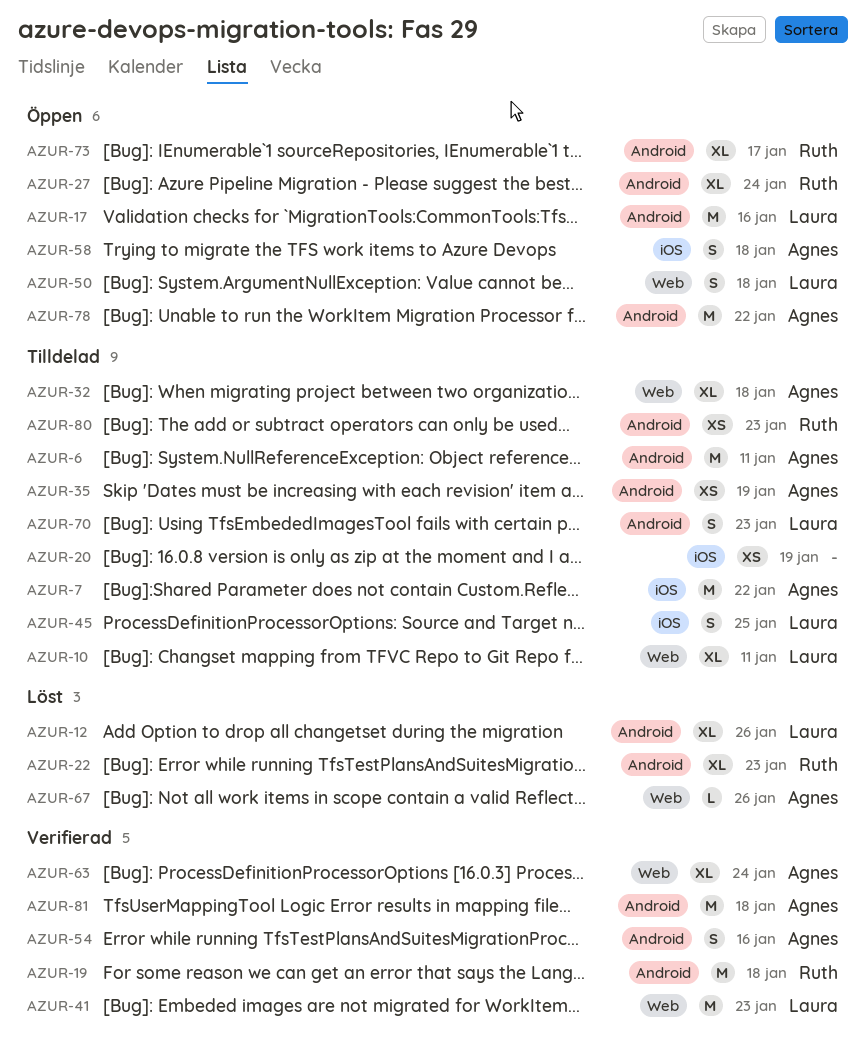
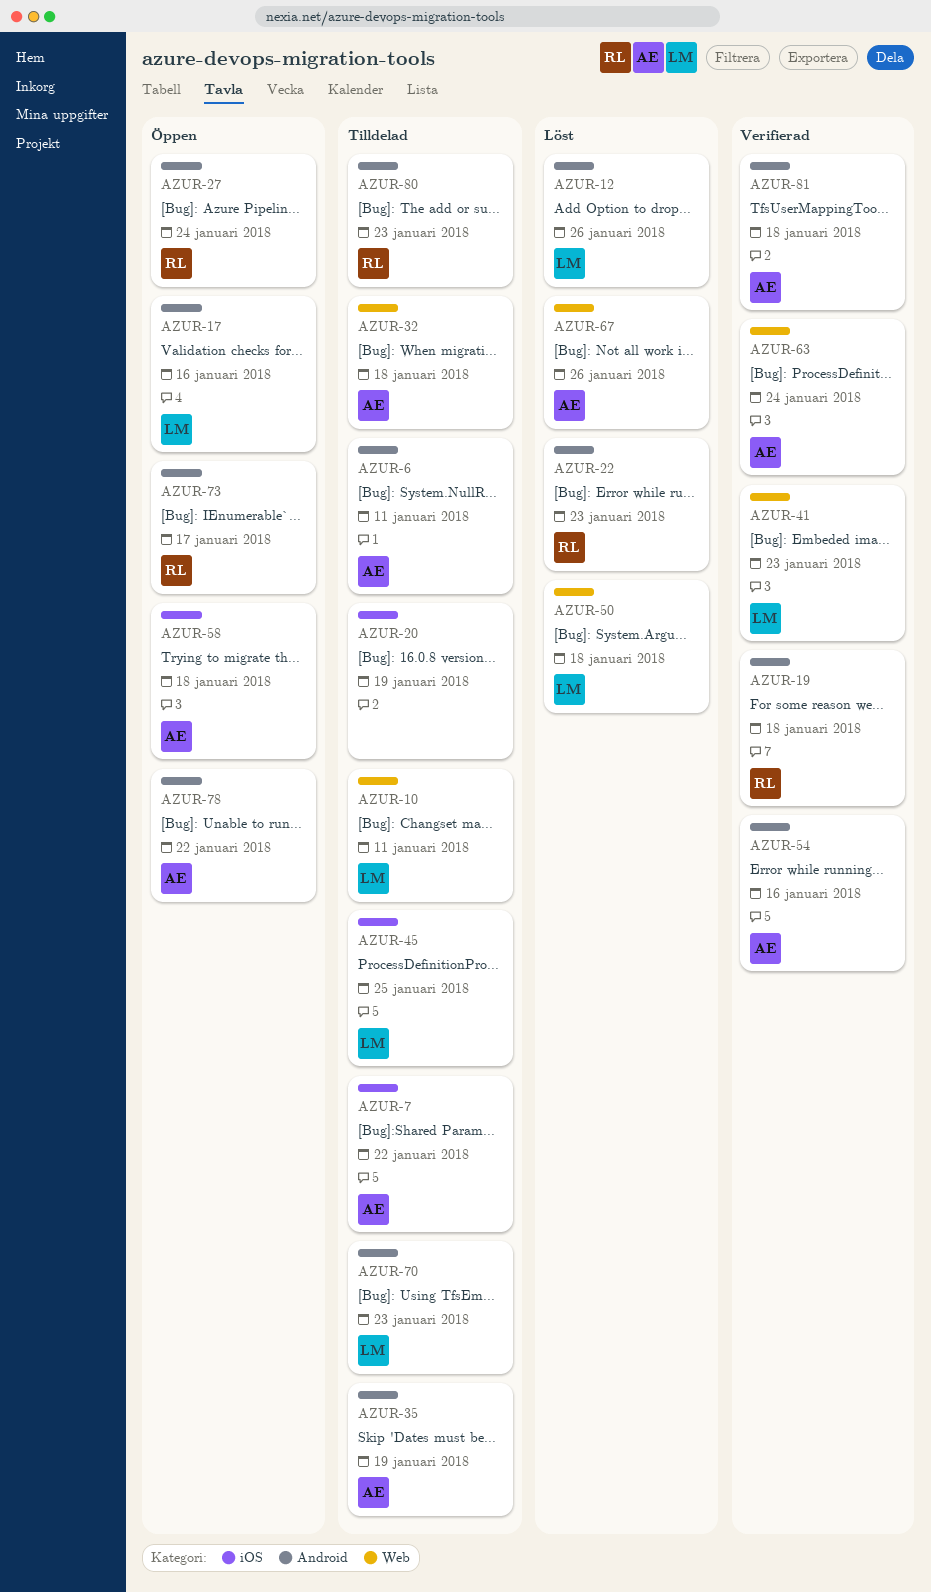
AZUR-50, status: Öppen -> Löst

